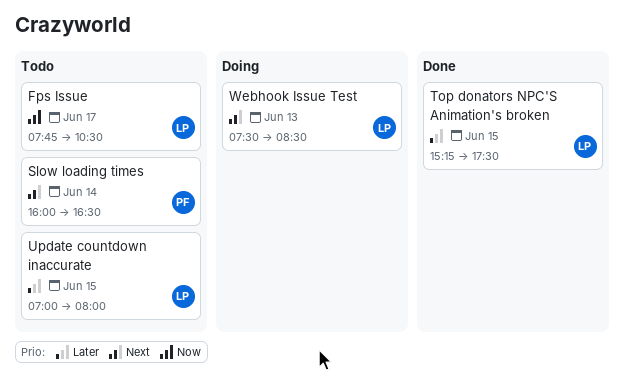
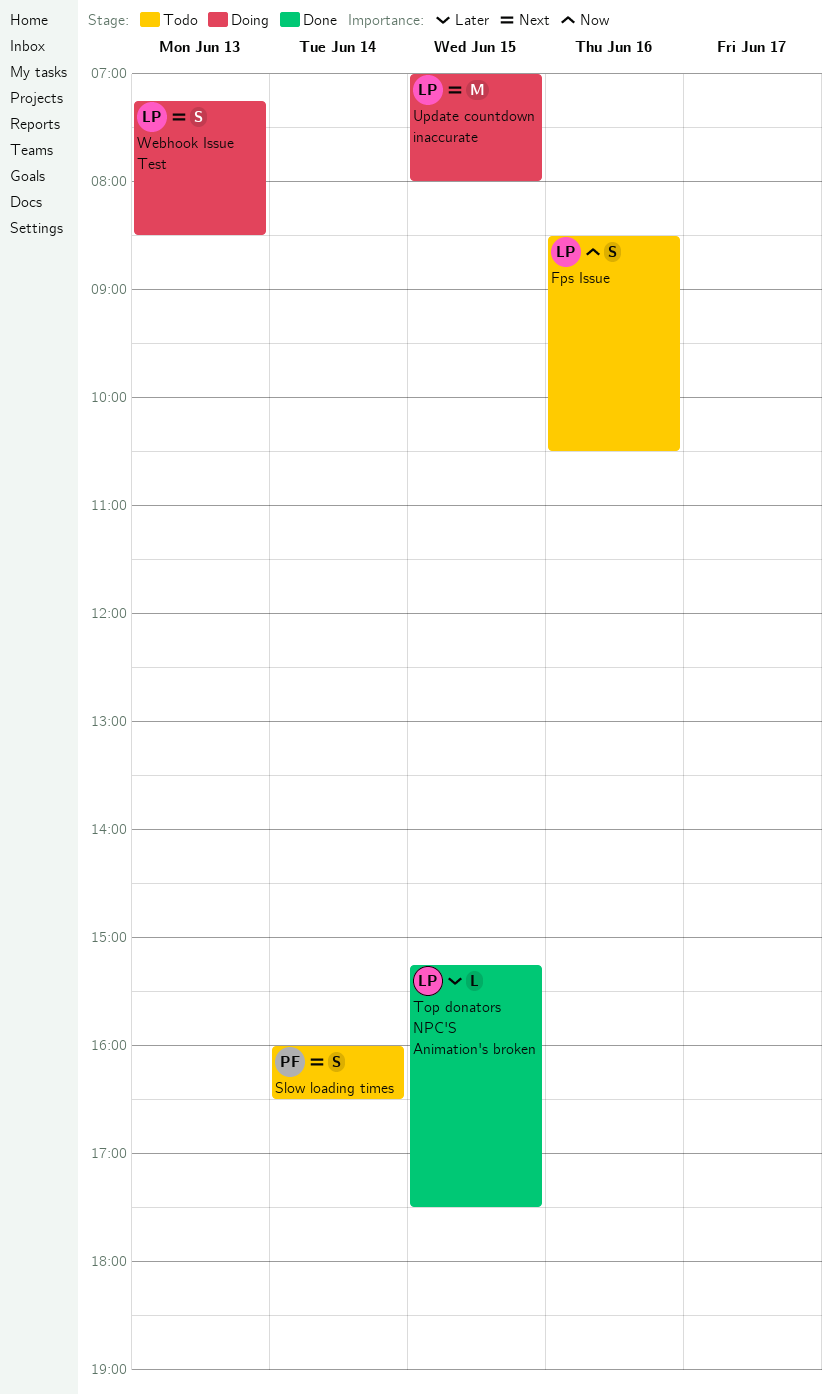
Fps Issue, day: Jun 17 -> Jun 16
Fps Issue, begins: 07:45 -> 08:30
Update countdown inaccurate, status: Todo -> Doing
Update countdown inaccurate, priority: Later -> Next
Webhook Issue Test, begins: 07:30 -> 07:15

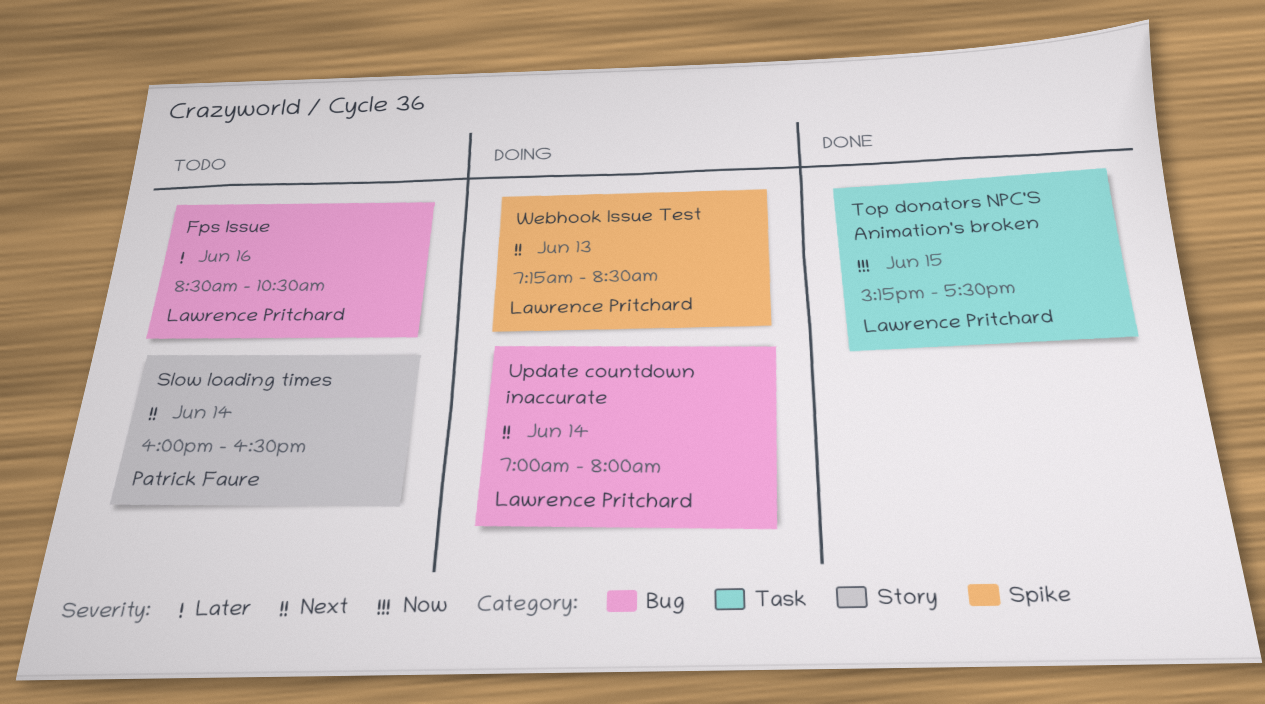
Fps Issue, priority: Now -> Later
Top donators NPC'S Animation's broken, priority: Later -> Now
Update countdown inaccurate, day: Jun 15 -> Jun 14

